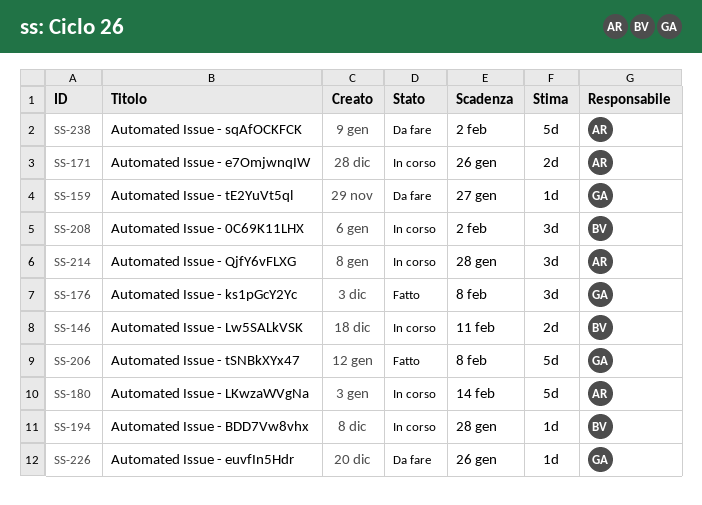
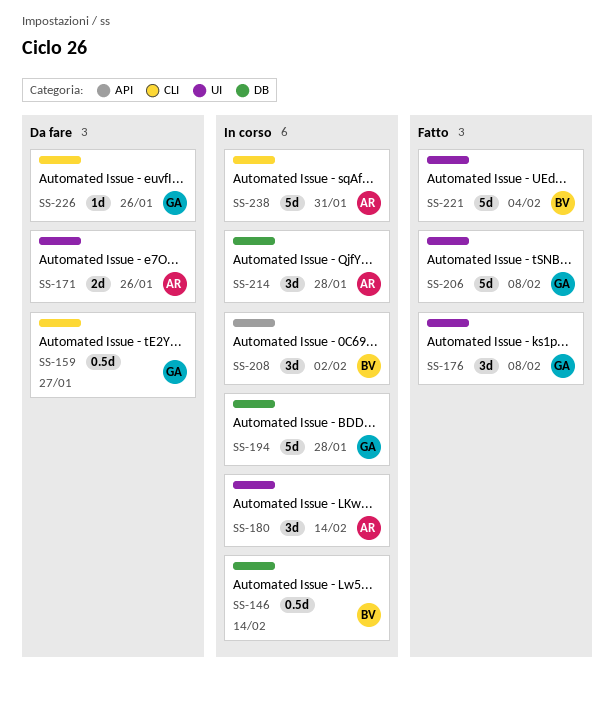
SS-146, estimate: 2d -> 0.5d
SS-146, due: Feb 11 -> Feb 14
SS-159, estimate: 1d -> 0.5d
SS-171, status: In corso -> Da fare
SS-180, estimate: 5d -> 3d
SS-194, owner: BV -> GA
SS-194, estimate: 1d -> 5d
SS-221: none -> present
SS-238, status: Da fare -> In corso
SS-238, due: Feb 2 -> Jan 31

